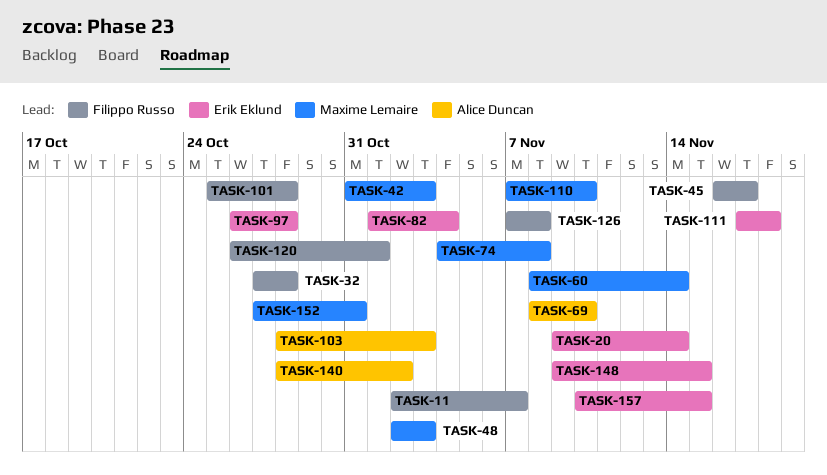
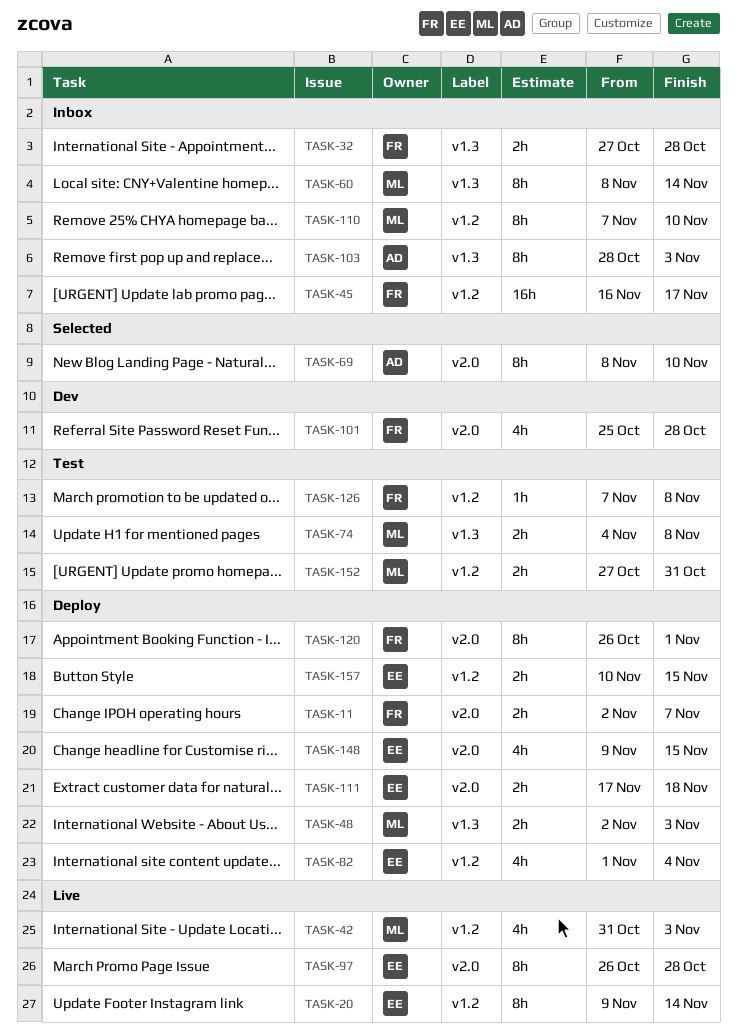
TASK-140: present -> none

